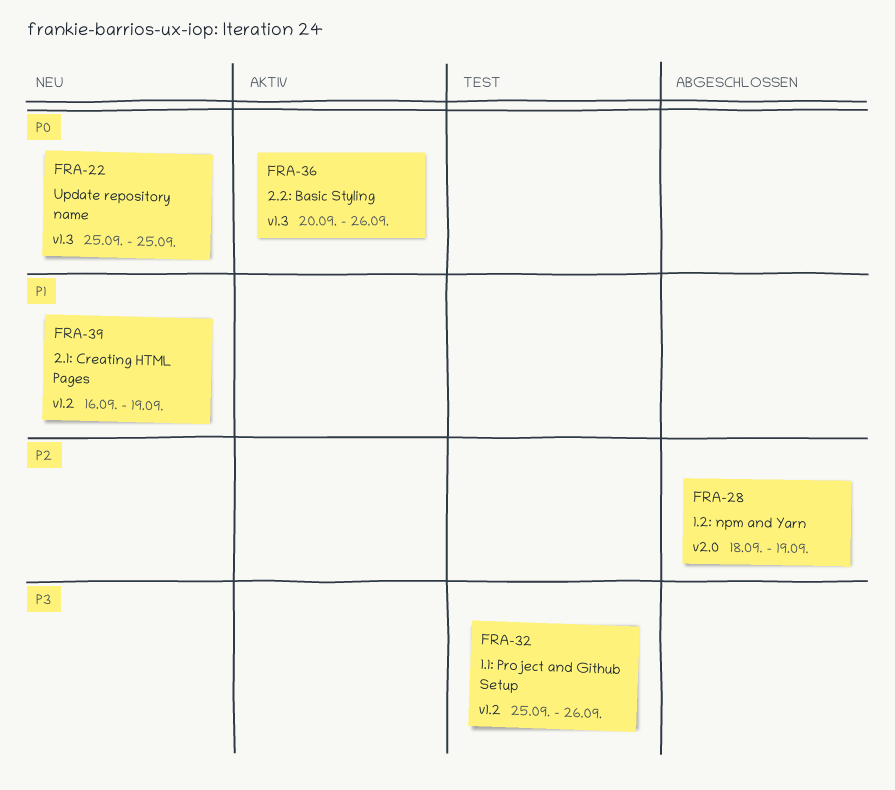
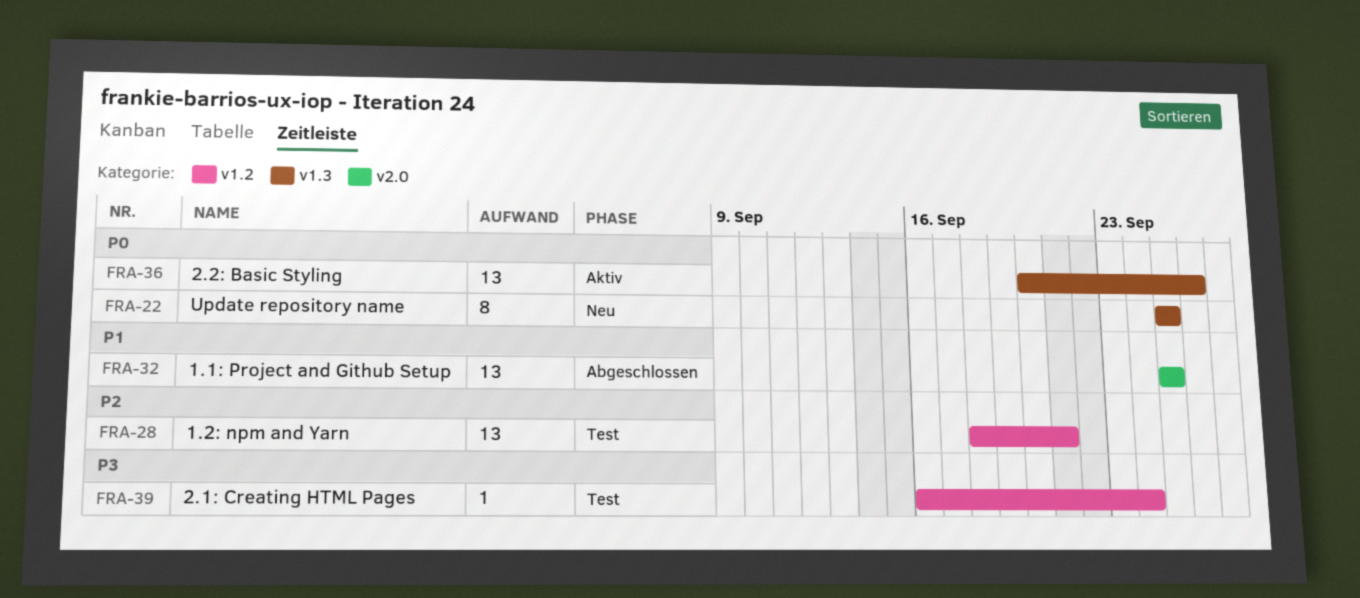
FRA-28, status: Abgeschlossen -> Test
FRA-28, label: v2.0 -> v1.2
FRA-28, due: Sep 19 -> Sep 21
FRA-32, status: Test -> Abgeschlossen
FRA-32, priority: P3 -> P1
FRA-32, label: v1.2 -> v2.0
FRA-32, due: Sep 26 -> Sep 25
FRA-39, status: Neu -> Test
FRA-39, priority: P1 -> P3
FRA-39, due: Sep 19 -> Sep 24

